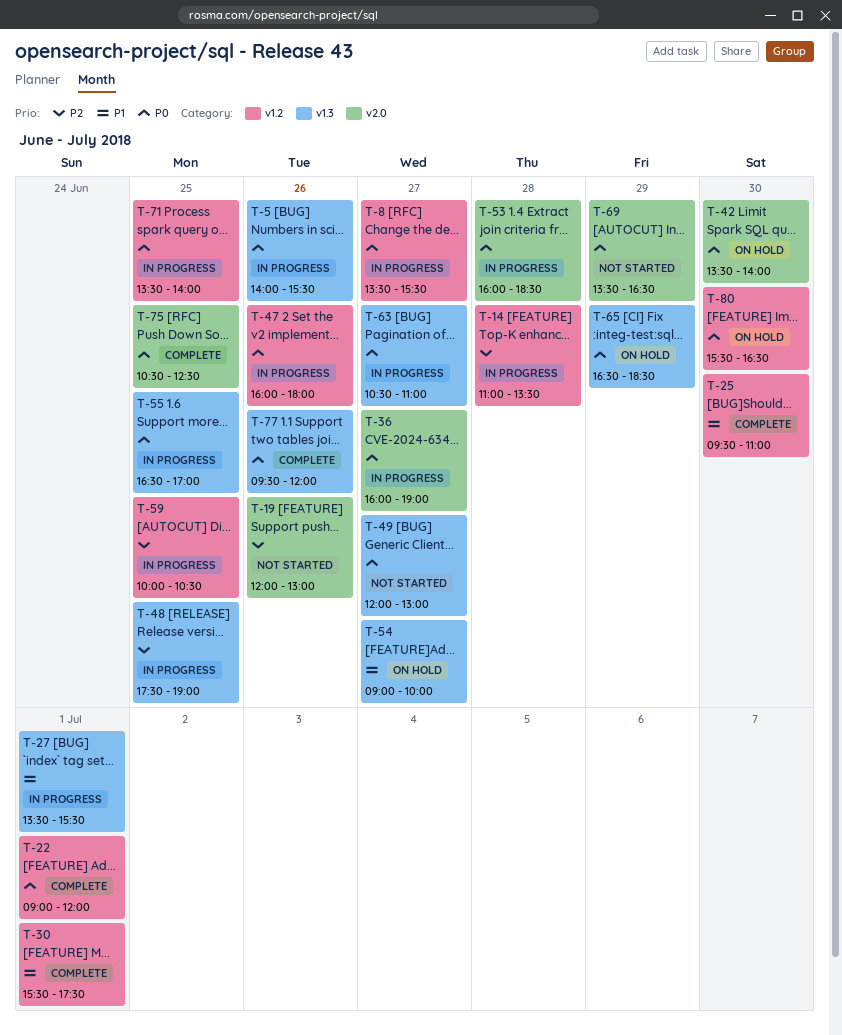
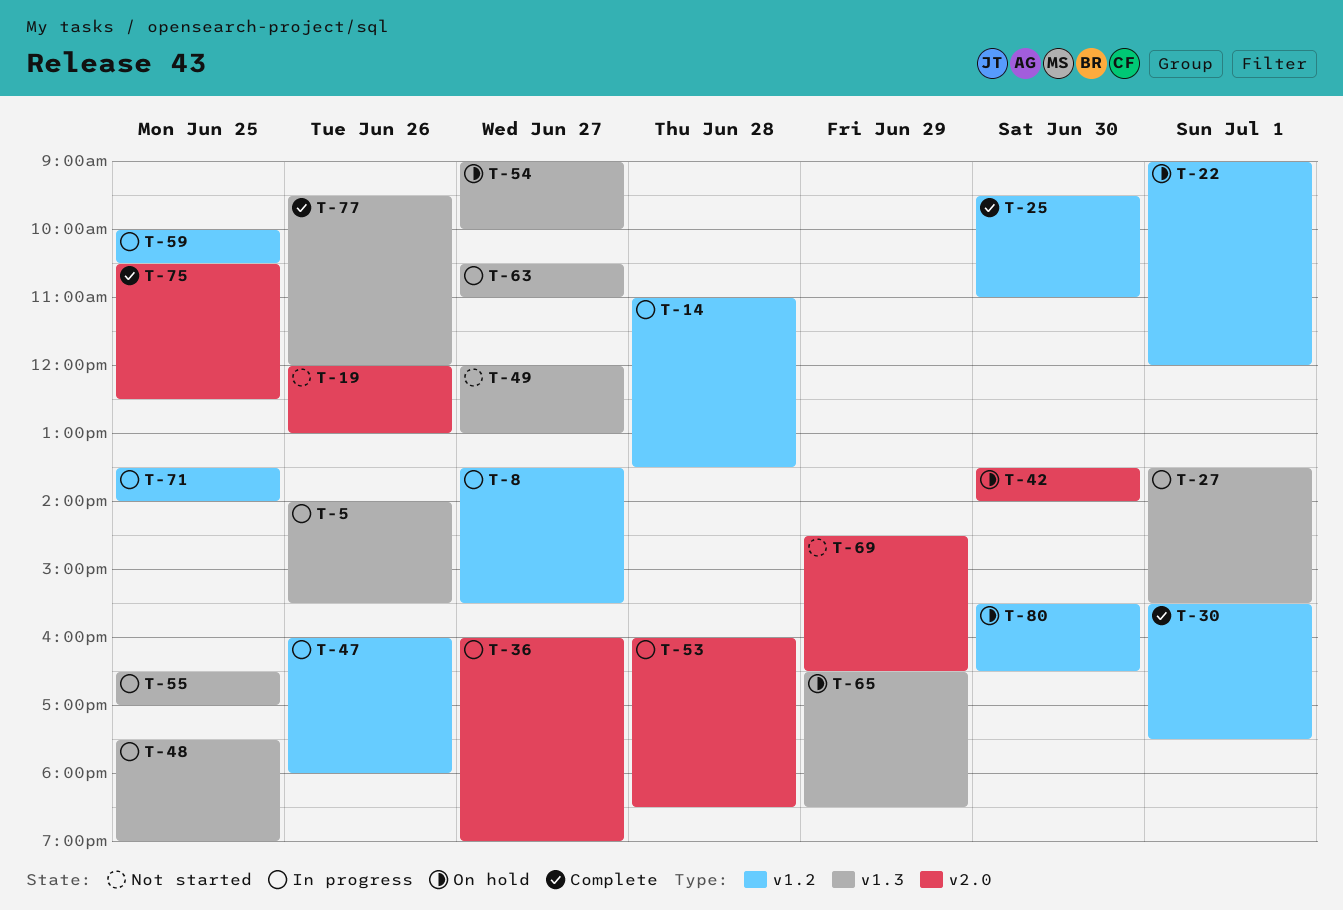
T-22, status: Complete -> On hold
T-69, begins: 13:30 -> 14:30

